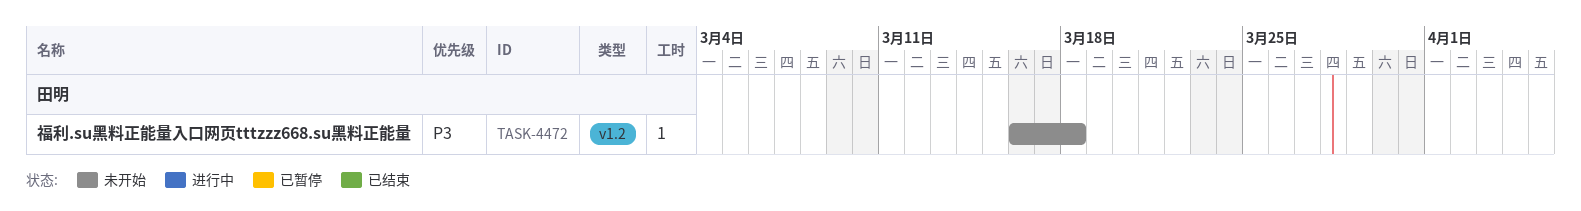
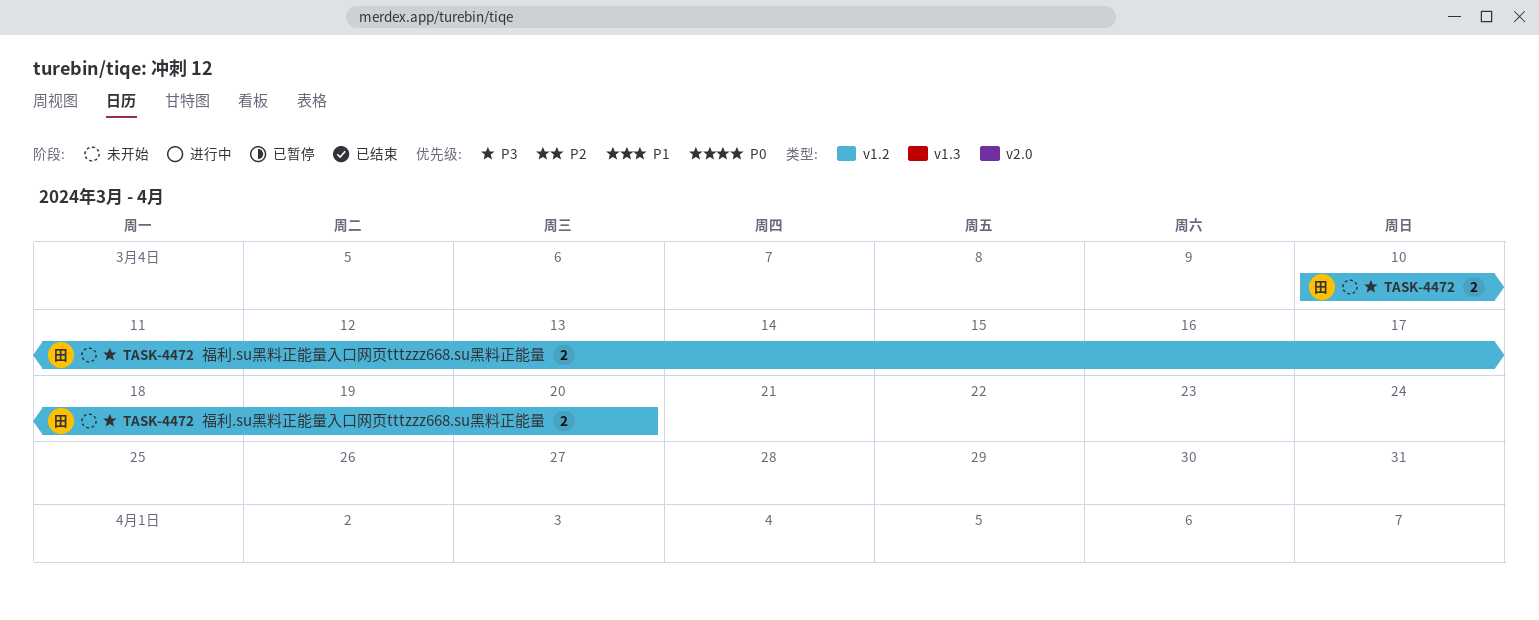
TASK-4472, estimate: 1 -> 2
TASK-4472, start: Mar 16 -> Mar 10
TASK-4472, due: Mar 18 -> Mar 20

